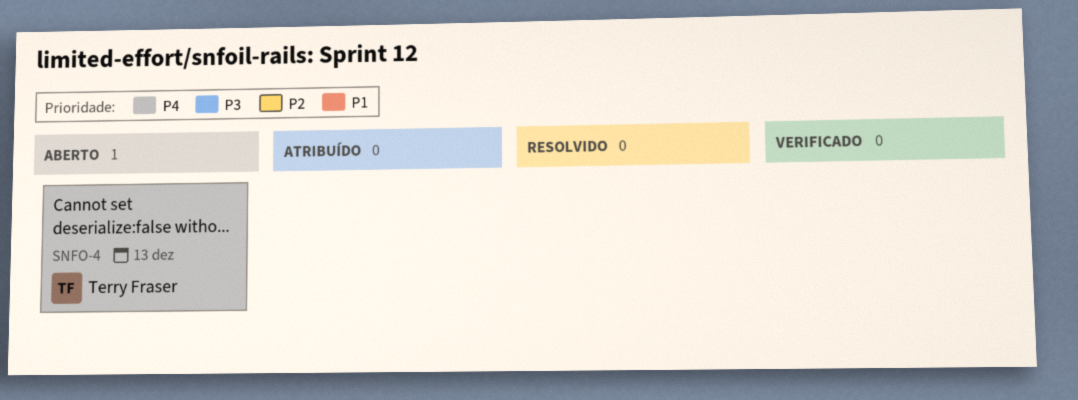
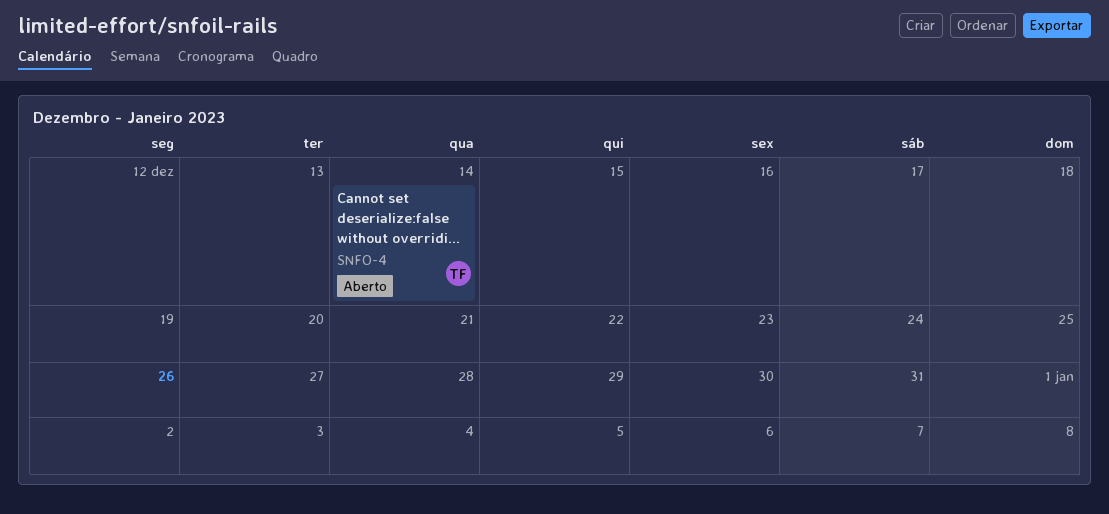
SNFO-4, due: Dec 13 -> Dec 14

